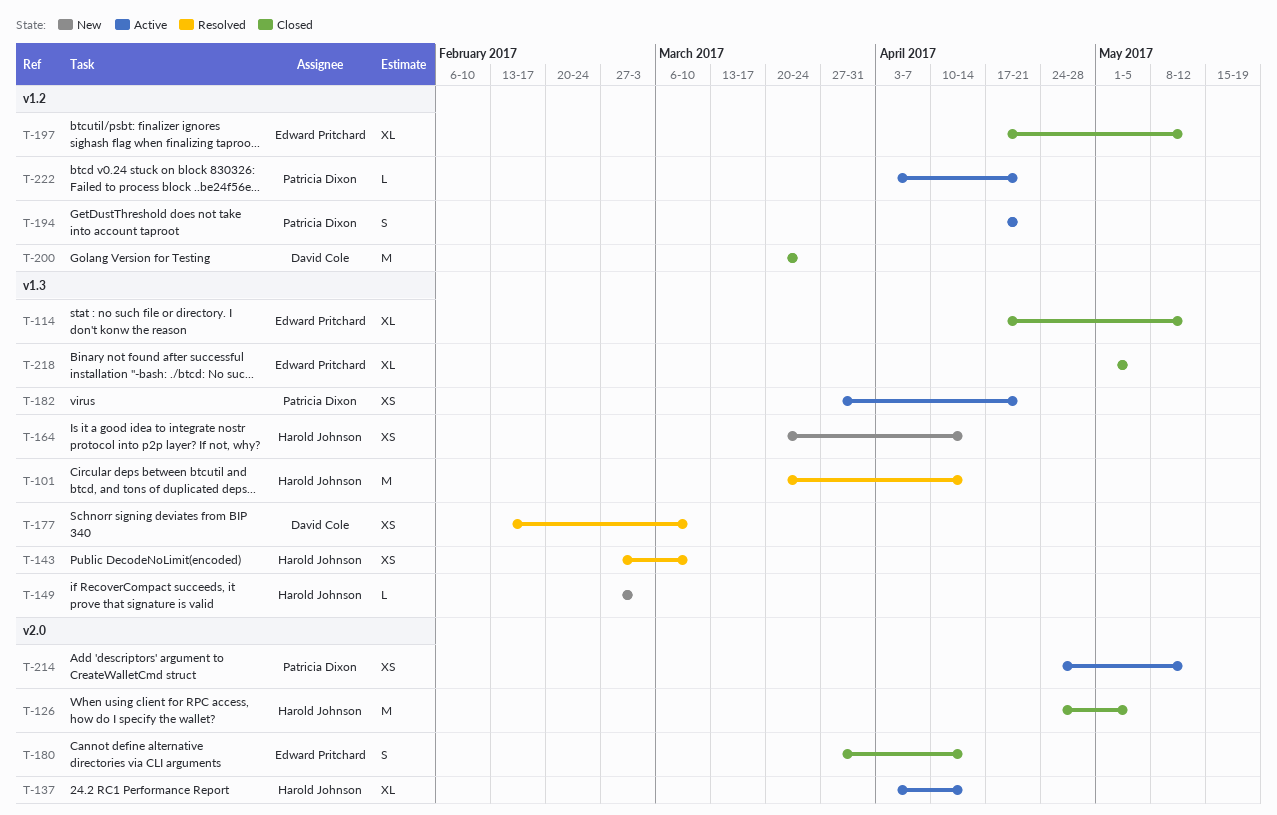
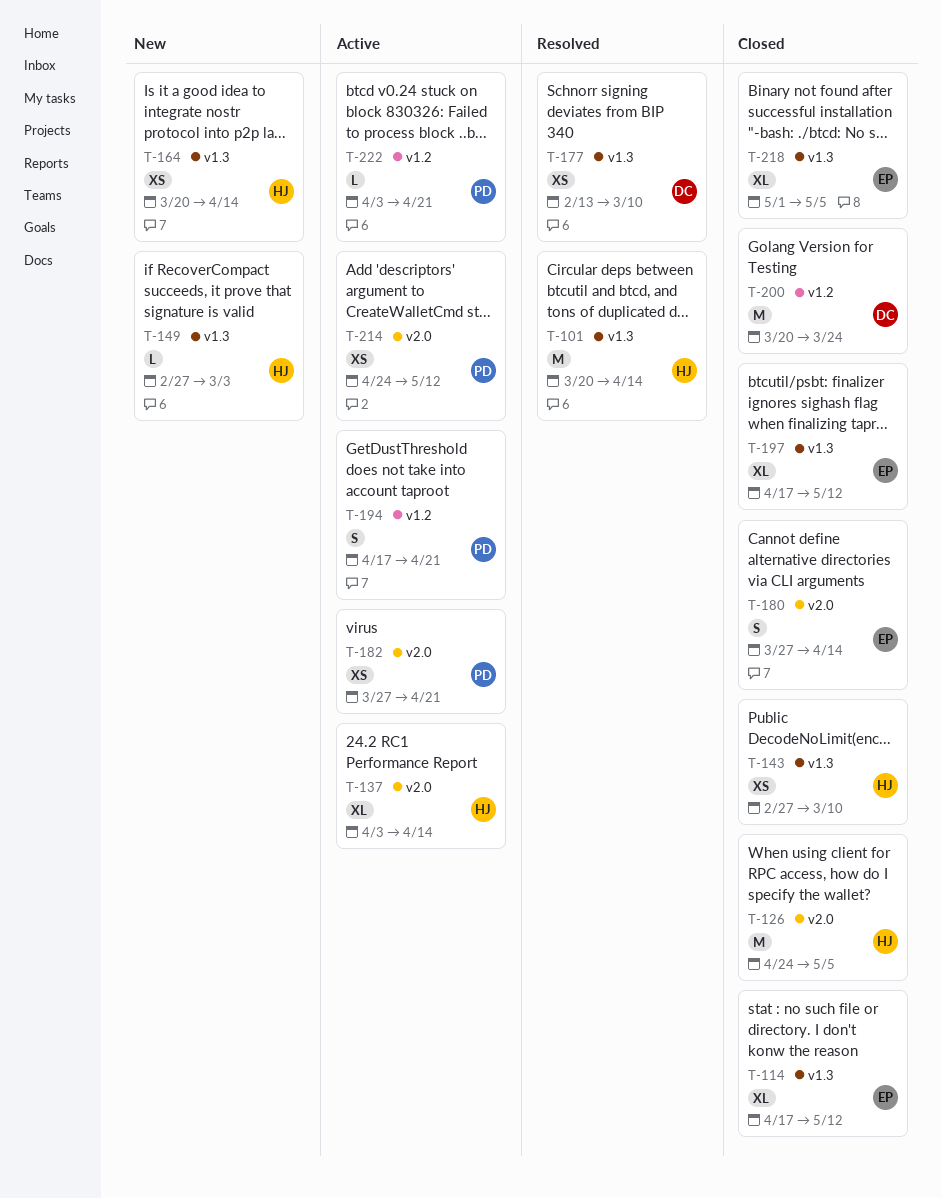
T-143, status: Resolved -> Closed
T-182, label: v1.3 -> v2.0
T-197, label: v1.2 -> v1.3

